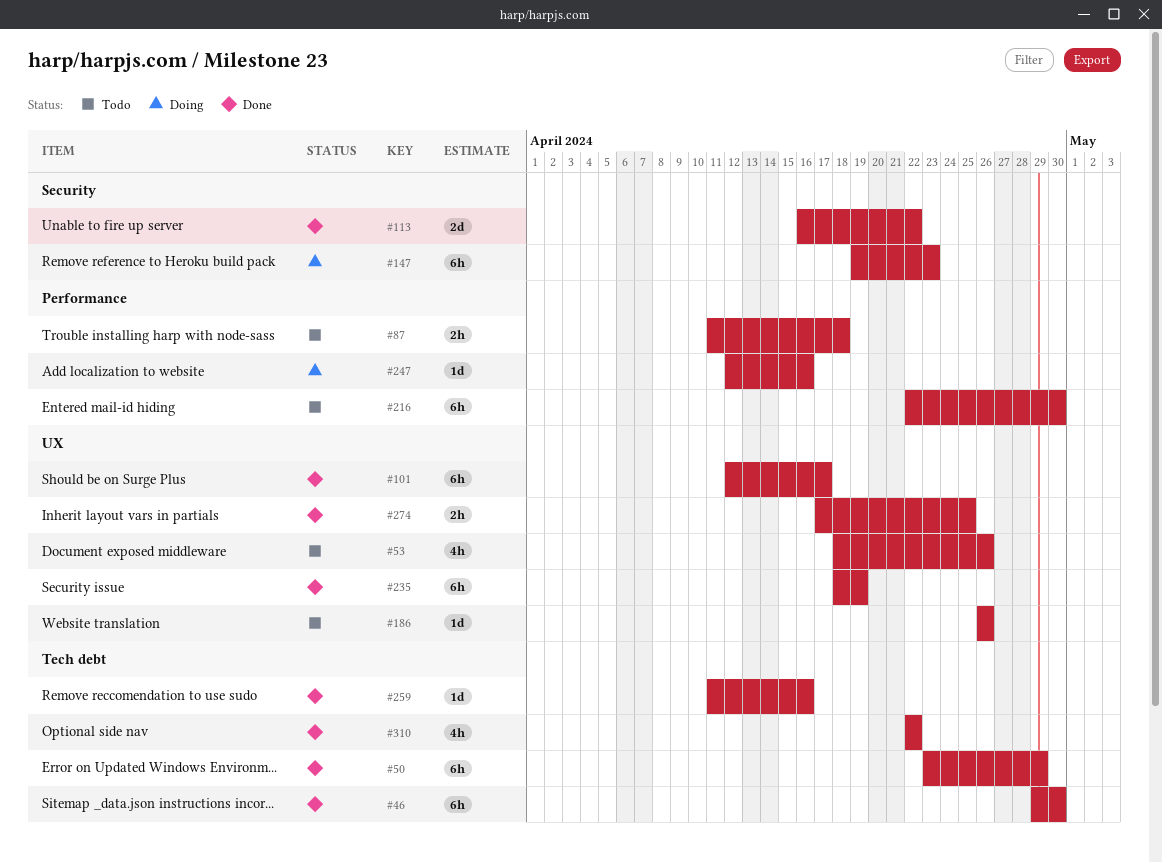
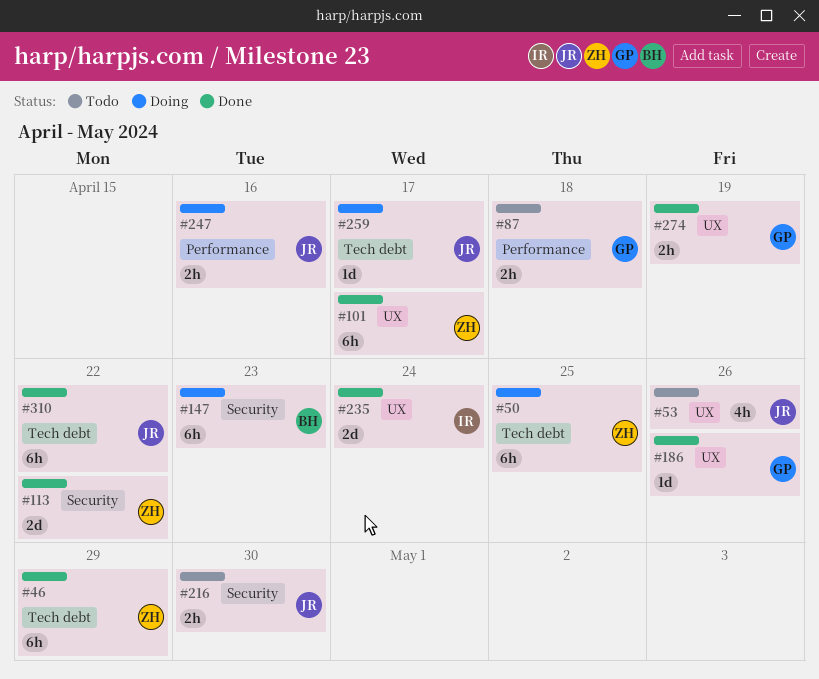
#46, due: Apr 30 -> Apr 29
#50, status: Done -> Doing
#50, due: Apr 29 -> Apr 25
#186, status: Todo -> Done
#216, label: Performance -> Security
#216, estimate: 6h -> 2h
#235, estimate: 6h -> 2d
#235, due: Apr 19 -> Apr 24
#247, estimate: 1d -> 2h
#259, status: Done -> Doing
#259, due: Apr 16 -> Apr 17
#274, due: Apr 25 -> Apr 19
#310, estimate: 4h -> 6h

